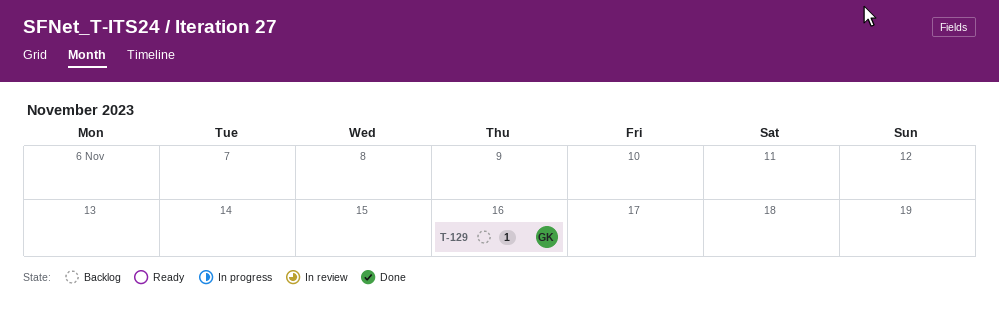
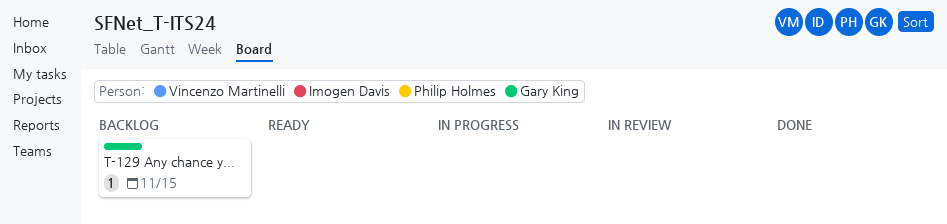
T-129, due: Nov 16 -> Nov 15

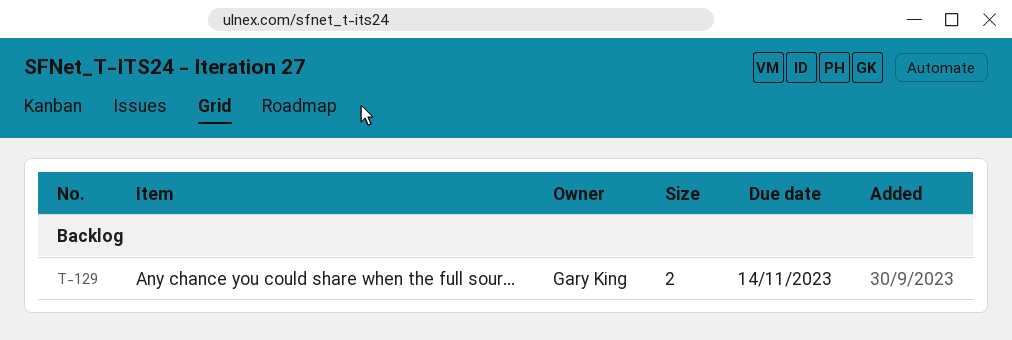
T-129, estimate: 1 -> 2
T-129, due: Nov 15 -> Nov 14

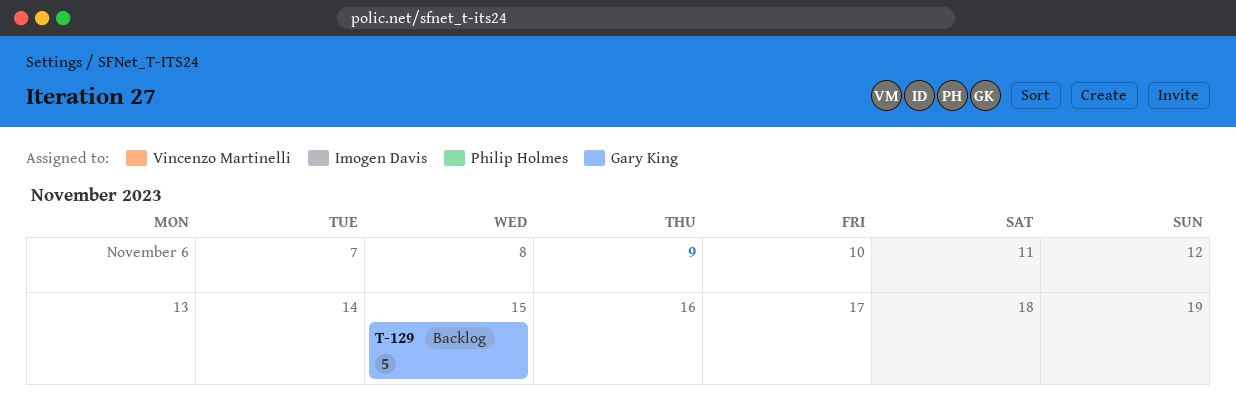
T-129, estimate: 2 -> 5
T-129, due: Nov 14 -> Nov 15

